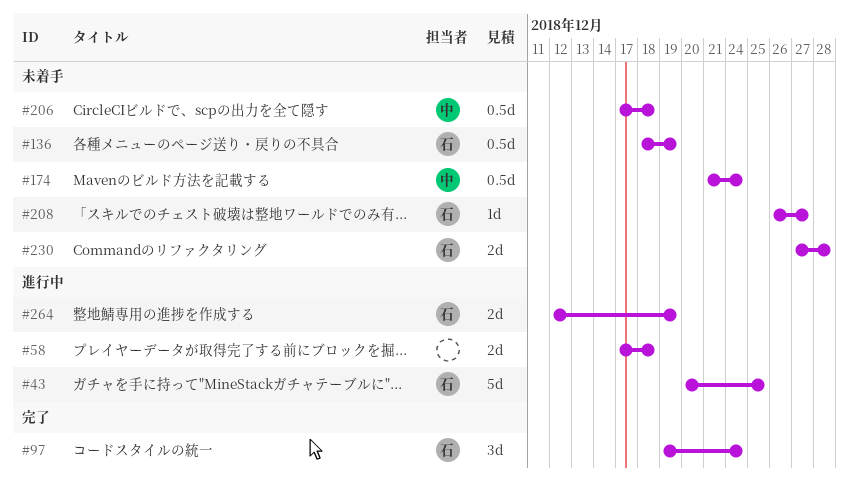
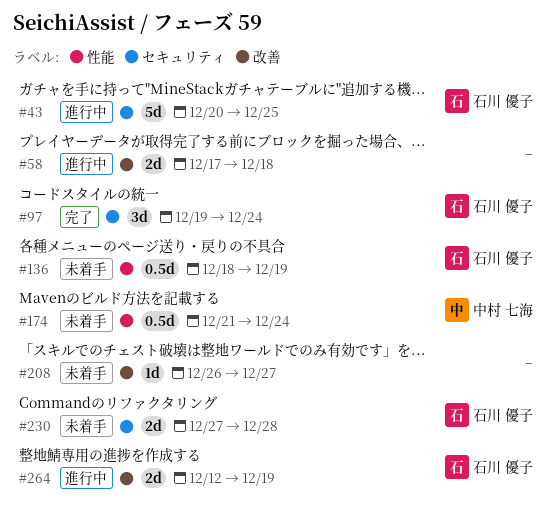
#206: present -> none
#208, owner: 石川 優子 -> none

